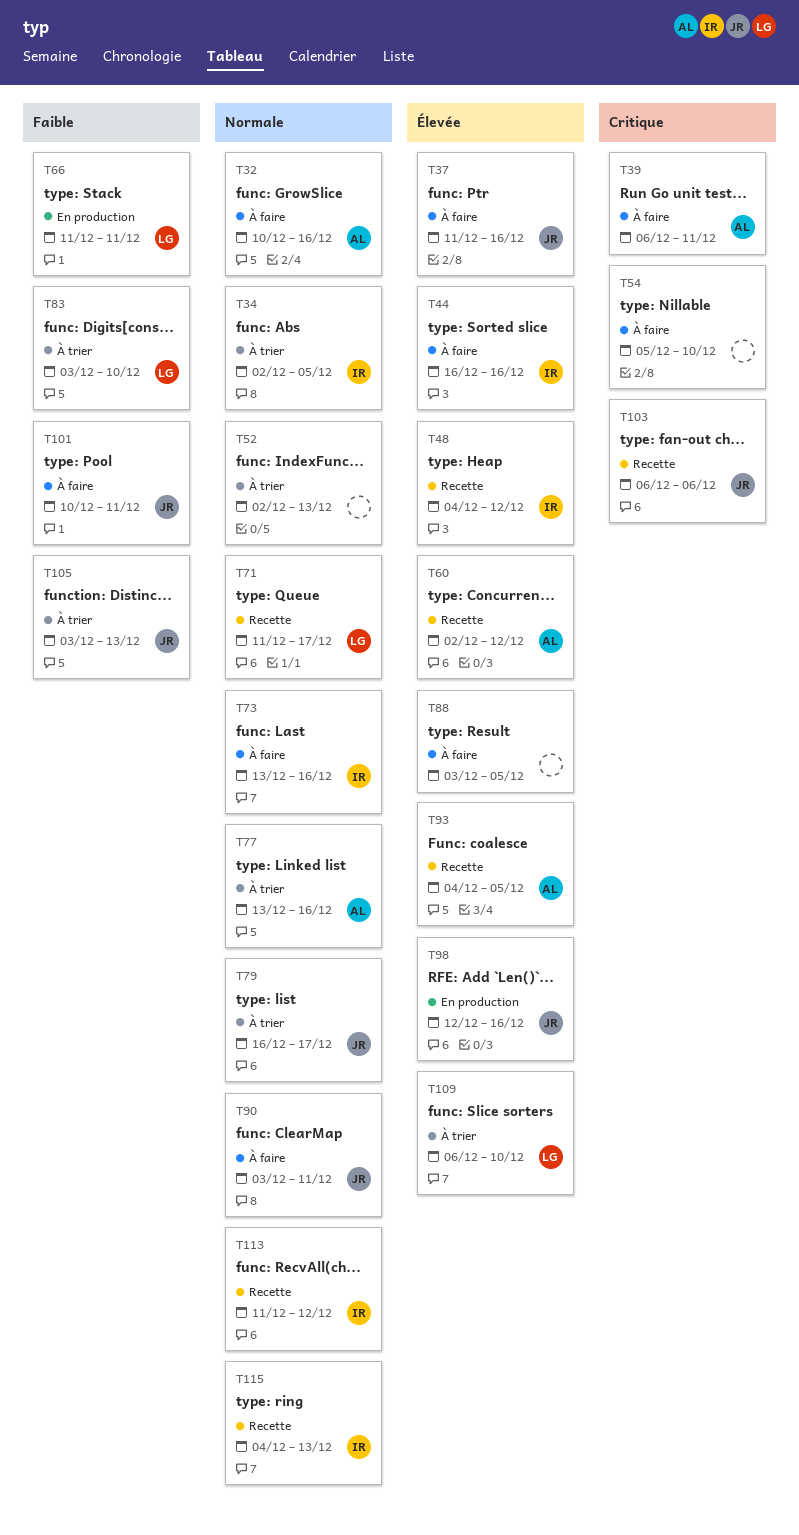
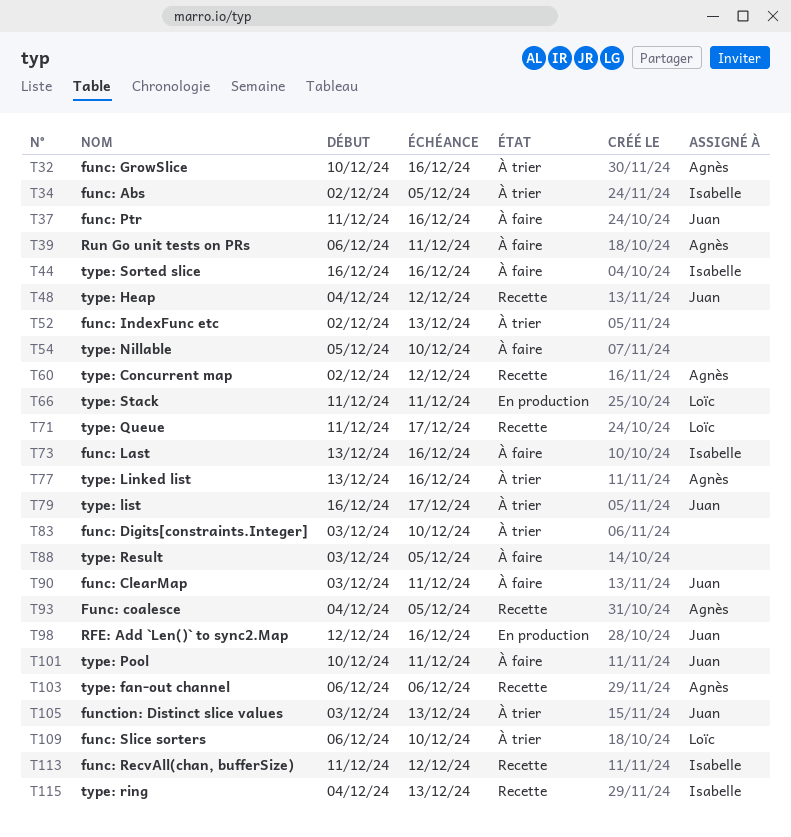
T32, status: À faire -> À trier
T48, owner: Isabelle -> Juan
T83, owner: Loïc -> none
T103, owner: Juan -> Agnès

